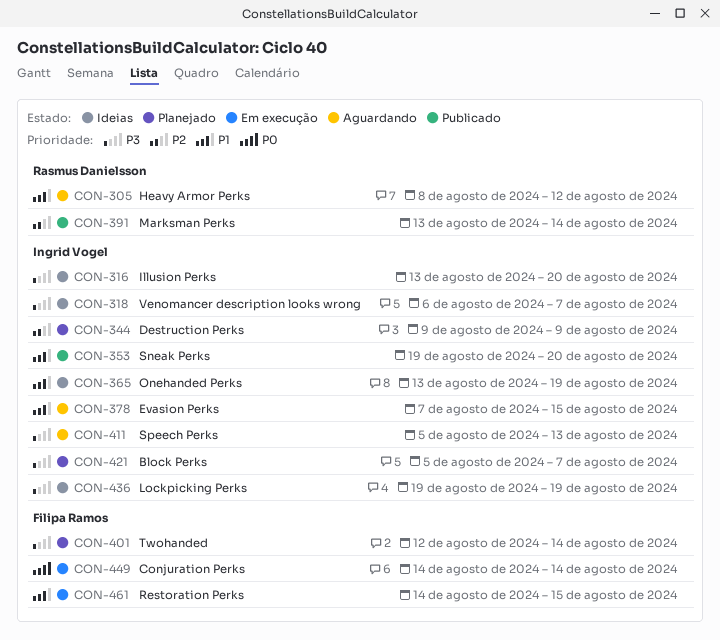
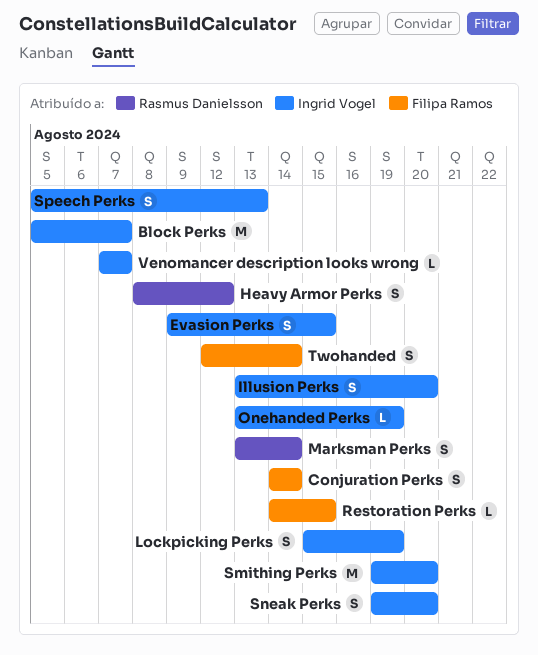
Destruction Perks: present -> none
Evasion Perks, start: Aug 7 -> Aug 9
Lockpicking Perks, start: Aug 19 -> Aug 15
Smithing Perks: none -> present
Venomancer description looks wrong, start: Aug 6 -> Aug 7

